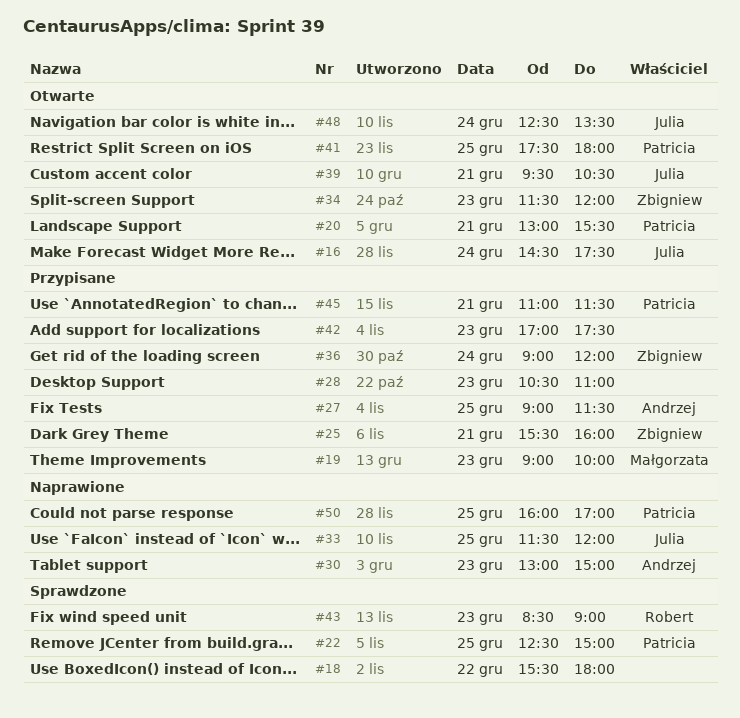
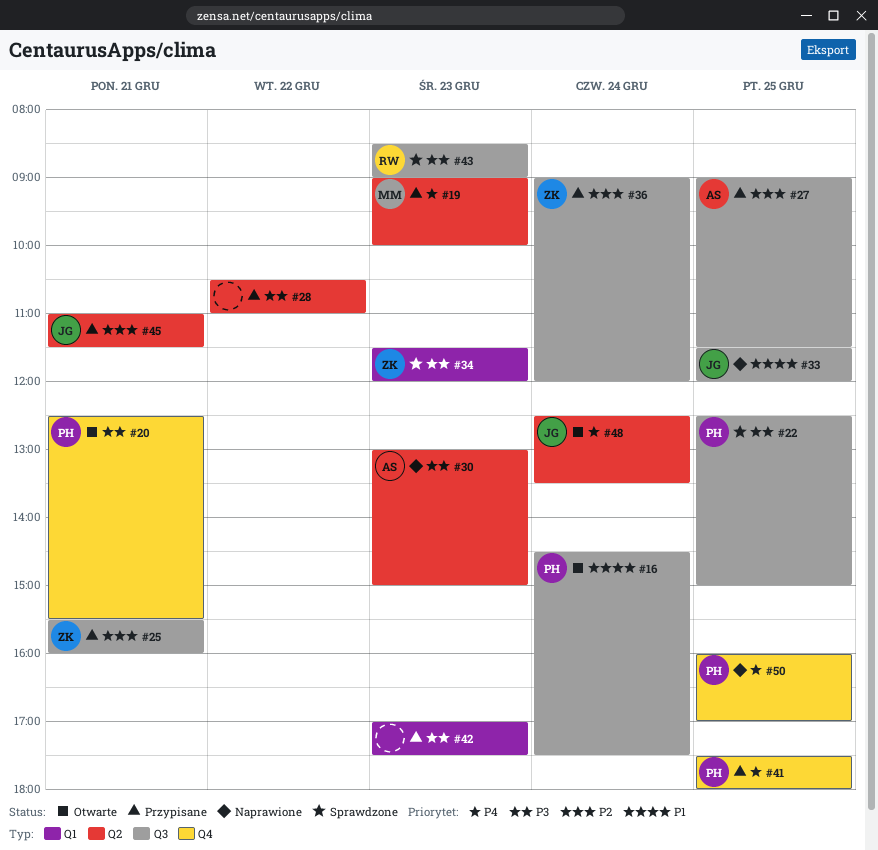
#16, owner: Julia -> Patricia
#18: present -> none
#20, begins: 13:00 -> 12:30
#28, day: Dec 23 -> Dec 22
#34, status: Otwarte -> Sprawdzone
#39: present -> none
#41, status: Otwarte -> Przypisane
#45, owner: Patricia -> Julia

